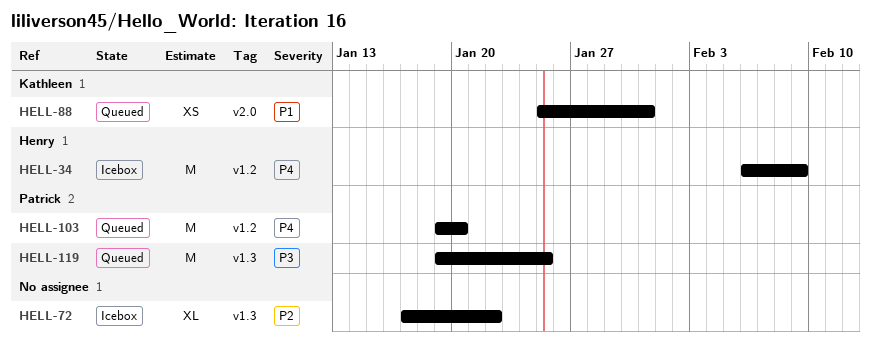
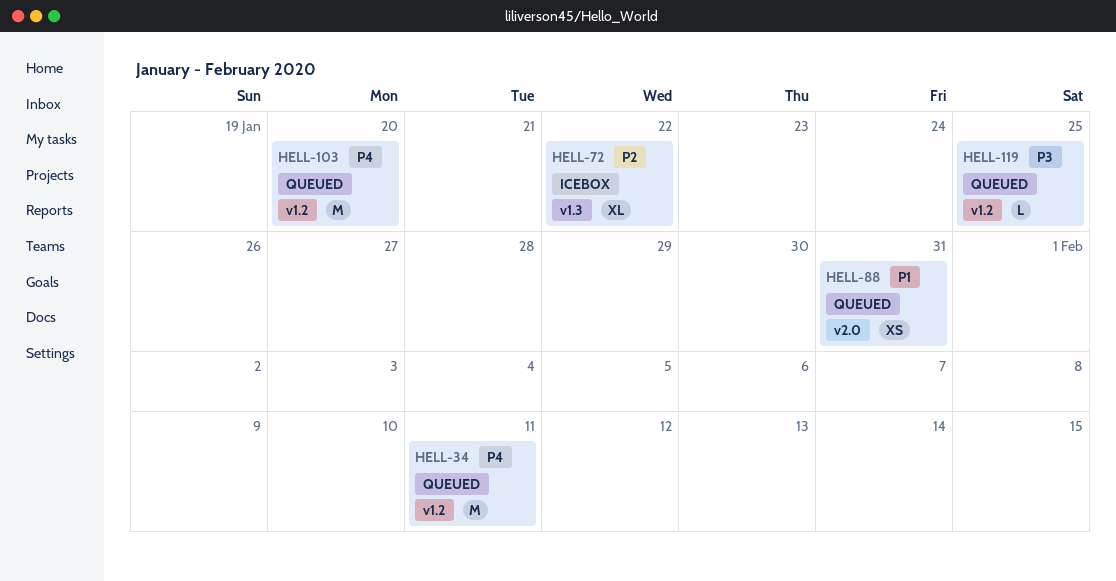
HELL-34, status: Icebox -> Queued
HELL-34, due: Feb 9 -> Feb 11
HELL-119, label: v1.3 -> v1.2
HELL-119, estimate: M -> L

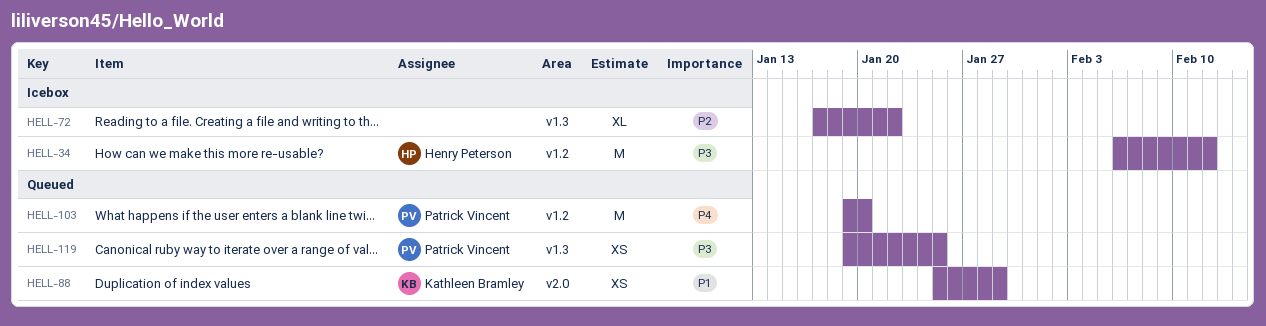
HELL-34, status: Queued -> Icebox
HELL-34, priority: P4 -> P3
HELL-34, due: Feb 11 -> Feb 12
HELL-88, due: Jan 31 -> Jan 29
HELL-119, label: v1.2 -> v1.3
HELL-119, estimate: L -> XS

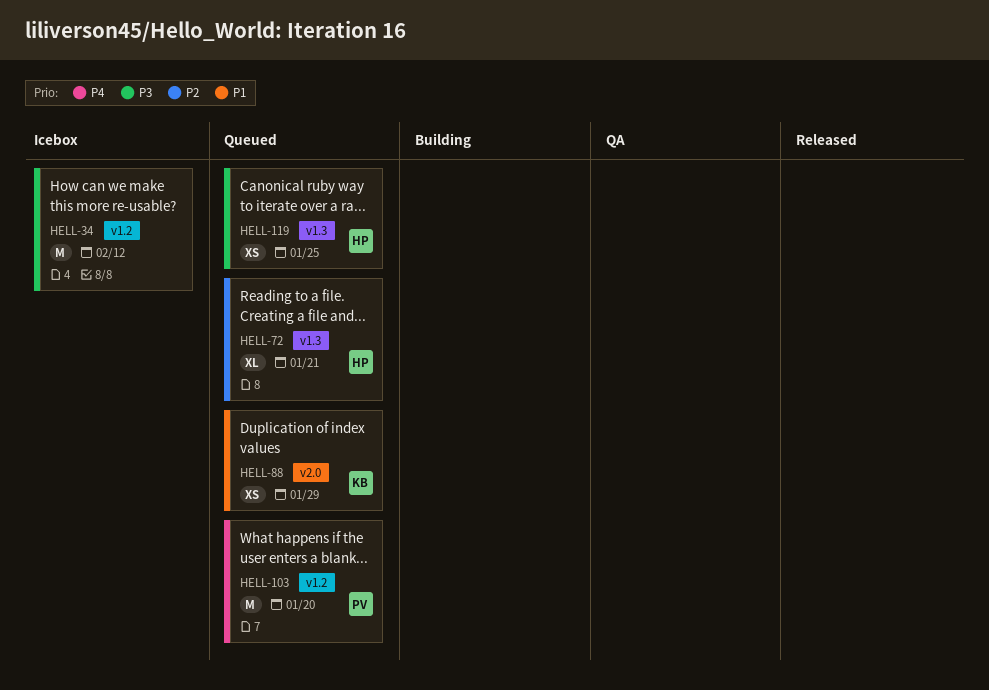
HELL-34, owner: Henry Peterson -> none
HELL-72, status: Icebox -> Queued
HELL-72, owner: none -> Henry Peterson
HELL-72, due: Jan 22 -> Jan 21
HELL-119, owner: Patrick Vincent -> Henry Peterson

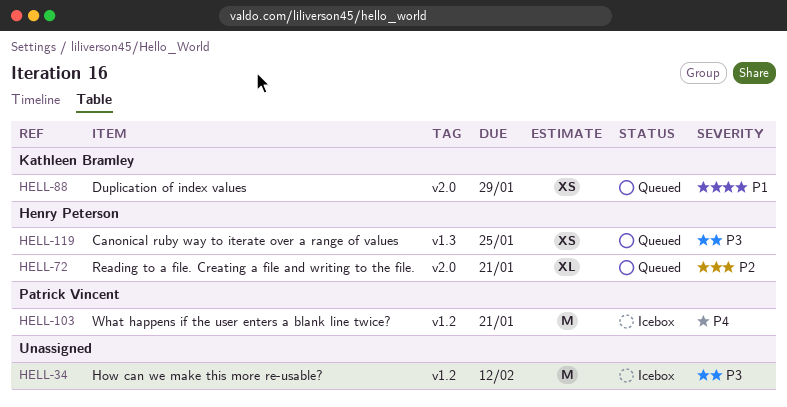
HELL-72, label: v1.3 -> v2.0
HELL-103, status: Queued -> Icebox
HELL-103, due: Jan 20 -> Jan 21

